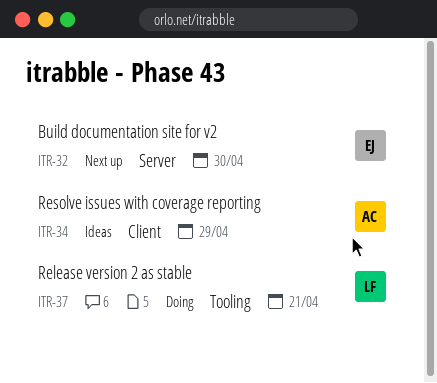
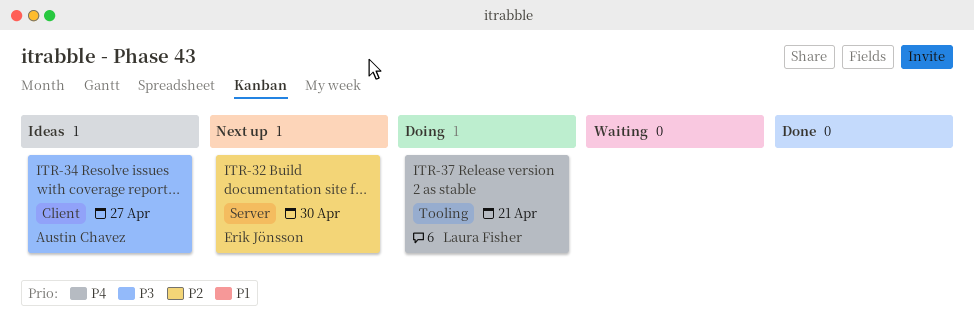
ITR-34, due: Apr 29 -> Apr 27

